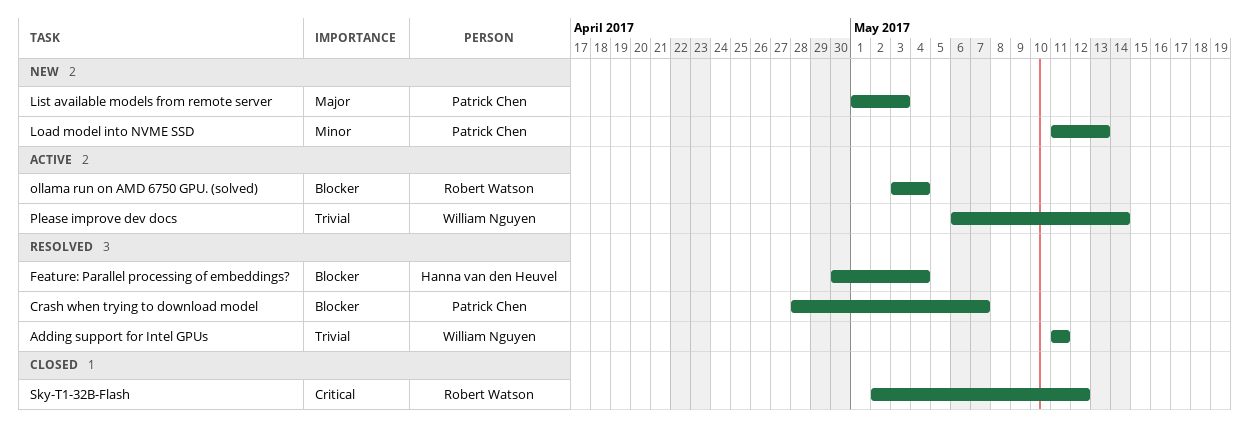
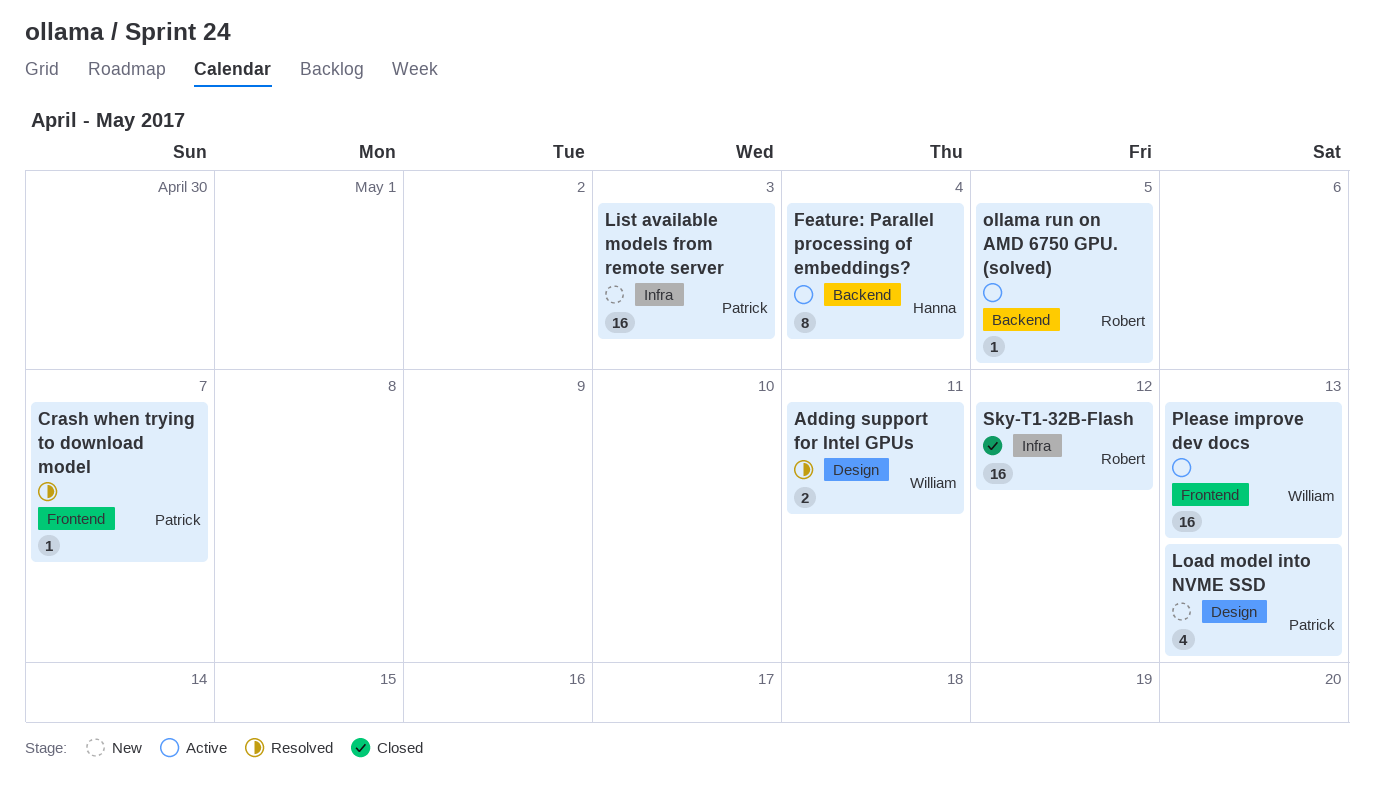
Feature: Parallel processing of embeddings?, status: Resolved -> Active
ollama run on AMD 6750 GPU. (solved), due: May 4 -> May 5
Please improve dev docs, due: May 14 -> May 13

